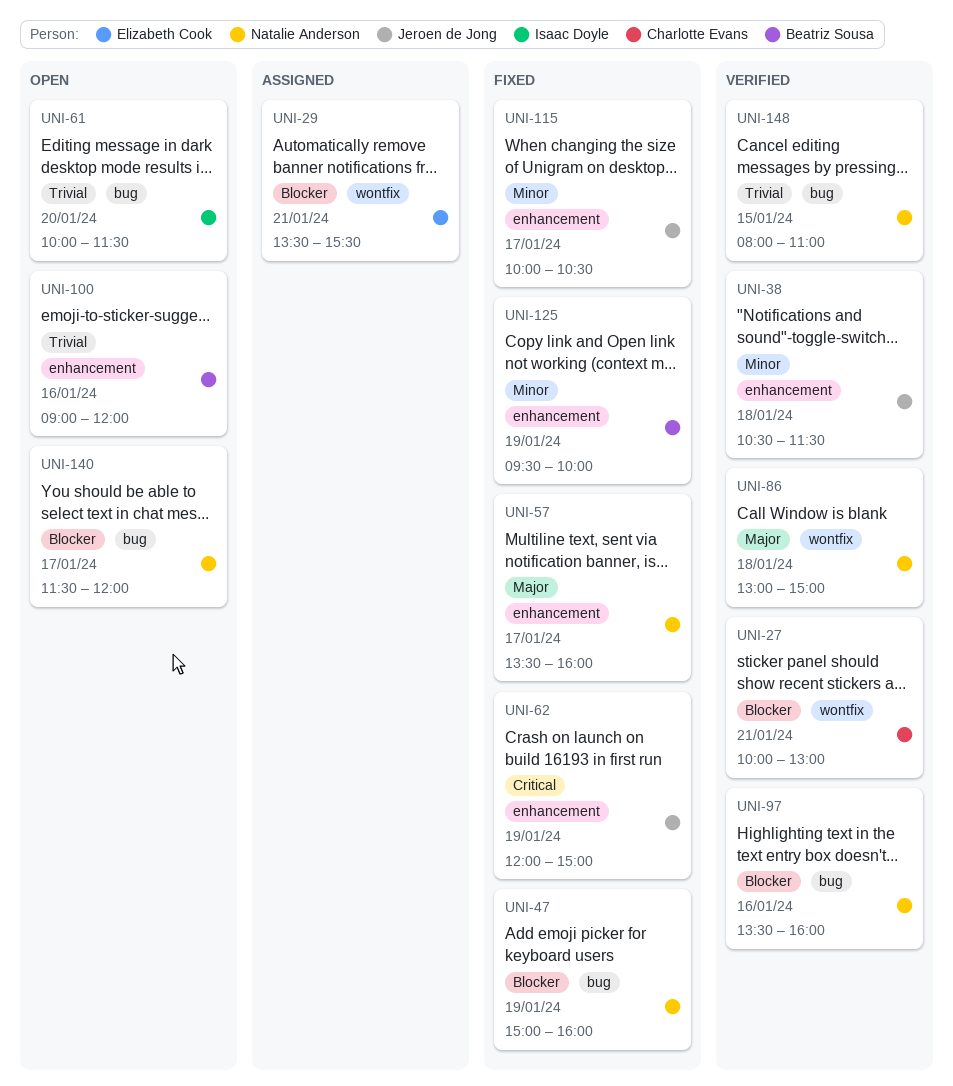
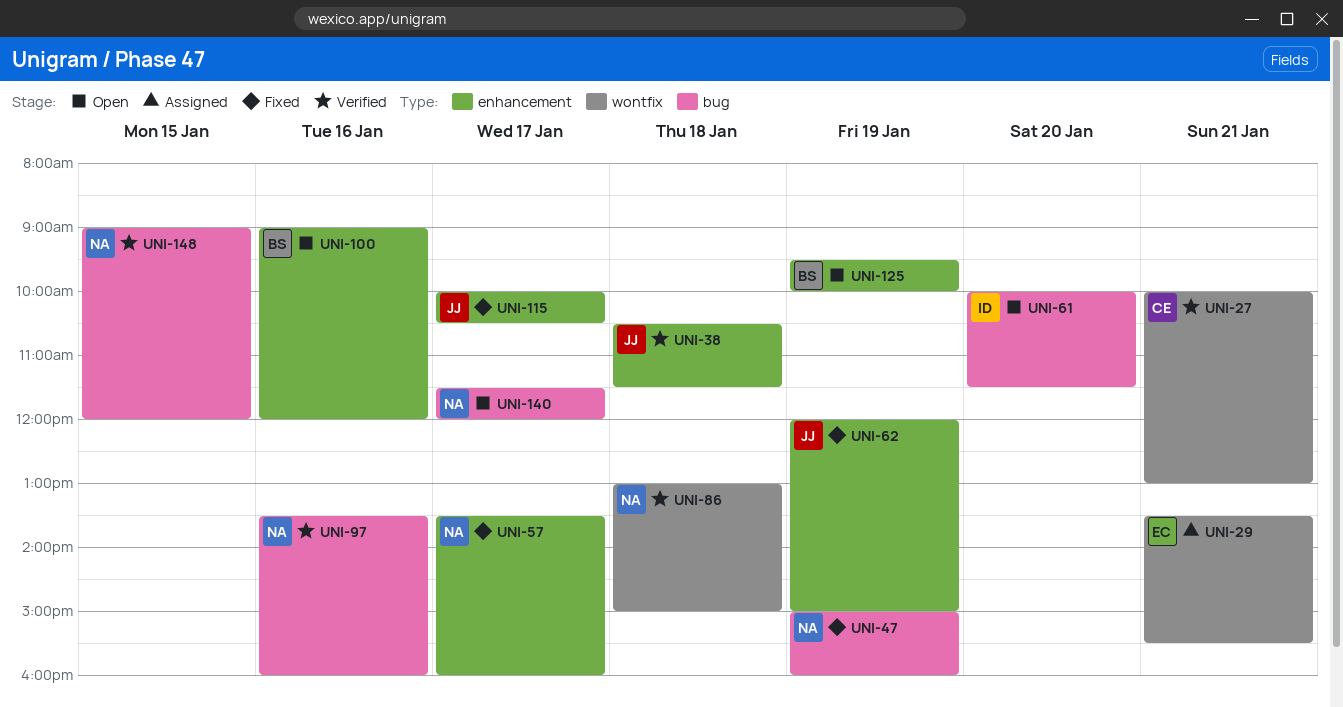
UNI-125, status: Fixed -> Open
UNI-148, begins: 08:00 -> 09:00
UNI-148, ends: 11:00 -> 12:00

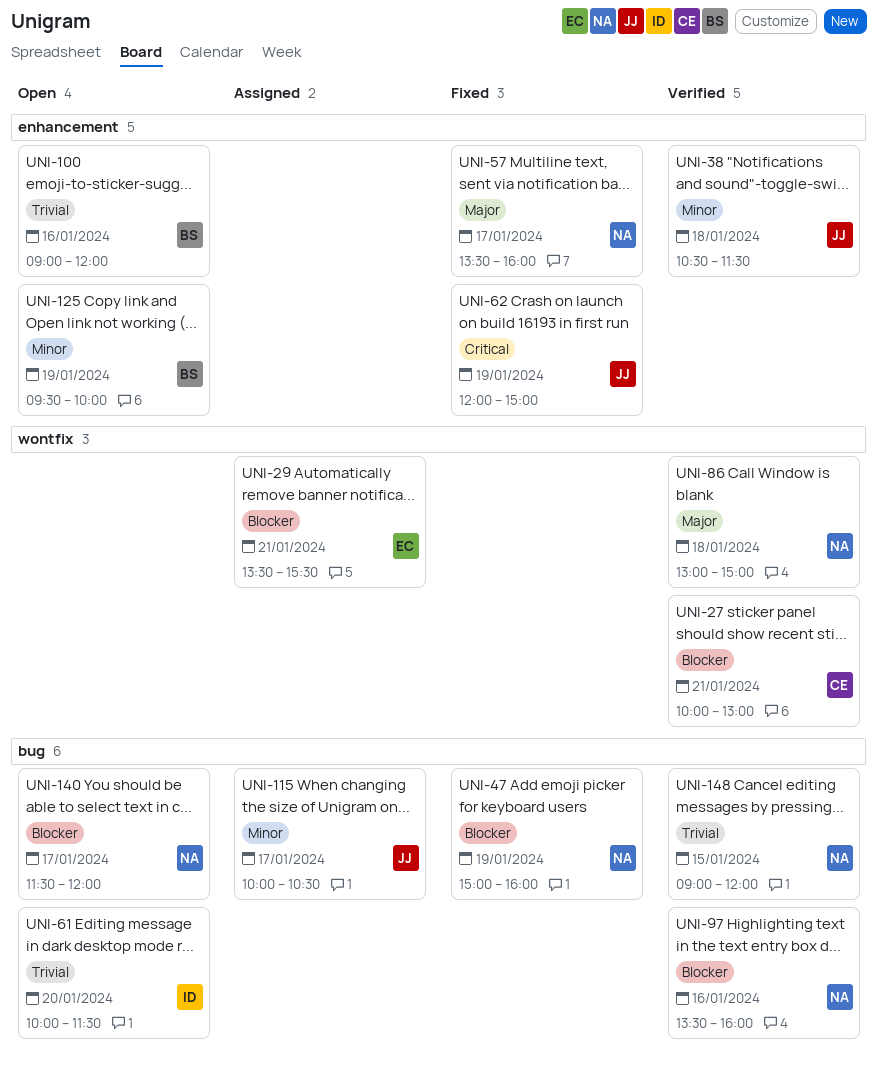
UNI-115, status: Fixed -> Assigned
UNI-115, label: enhancement -> bug

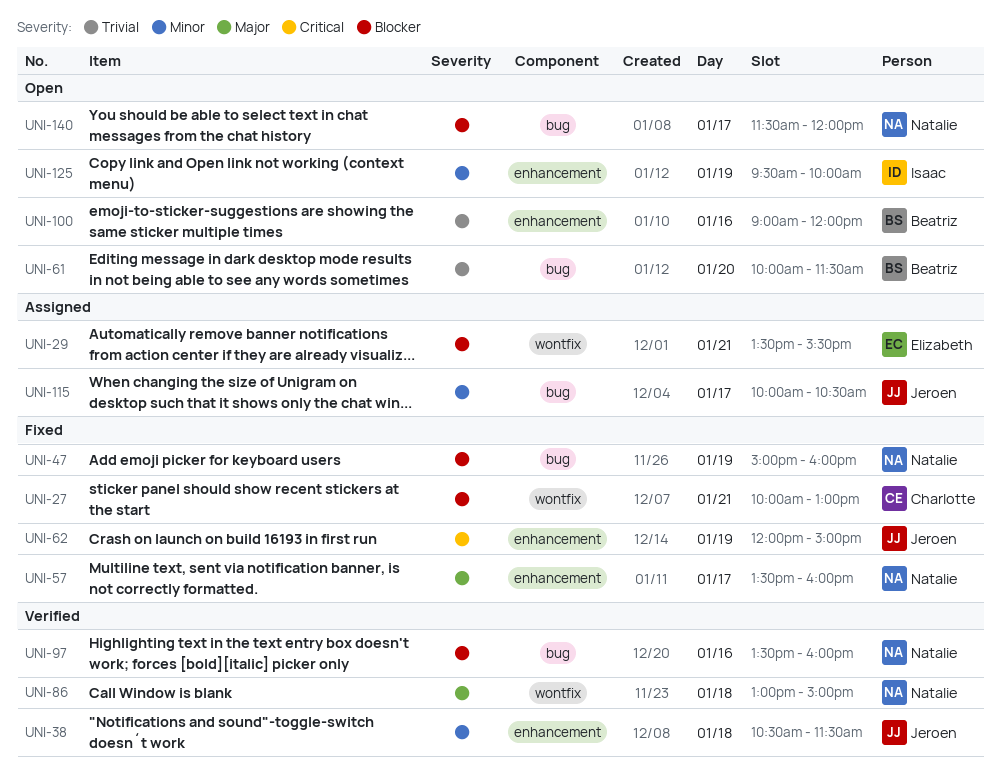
UNI-27, status: Verified -> Fixed
UNI-61, owner: Isaac -> Beatriz
UNI-125, owner: Beatriz -> Isaac
UNI-148: present -> none

